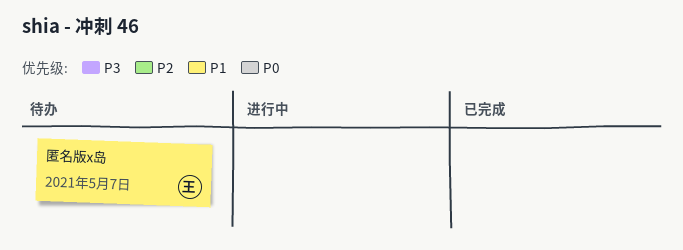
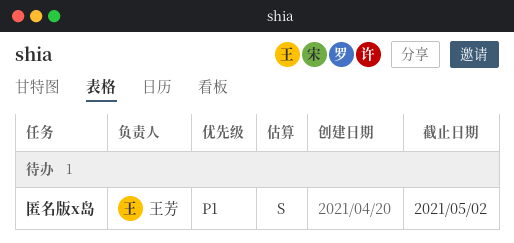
匿名版x岛, due: May 7 -> May 2

